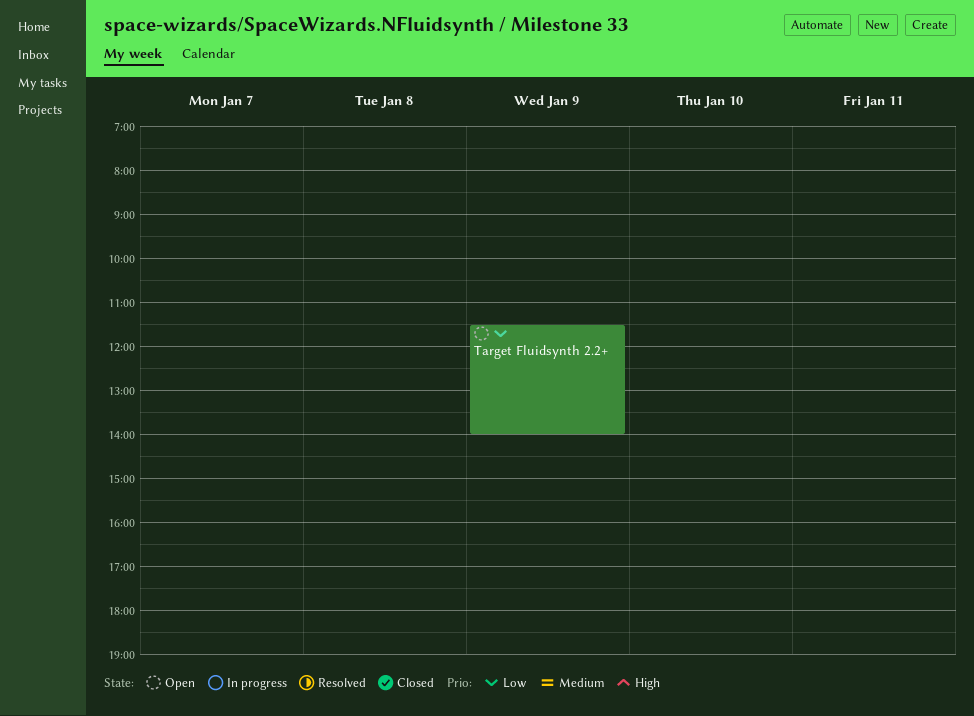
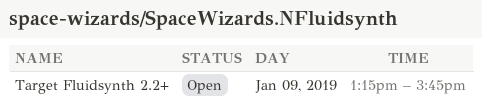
Target Fluidsynth 2.2+, begins: 11:30 -> 13:15
Target Fluidsynth 2.2+, ends: 14:00 -> 15:45

